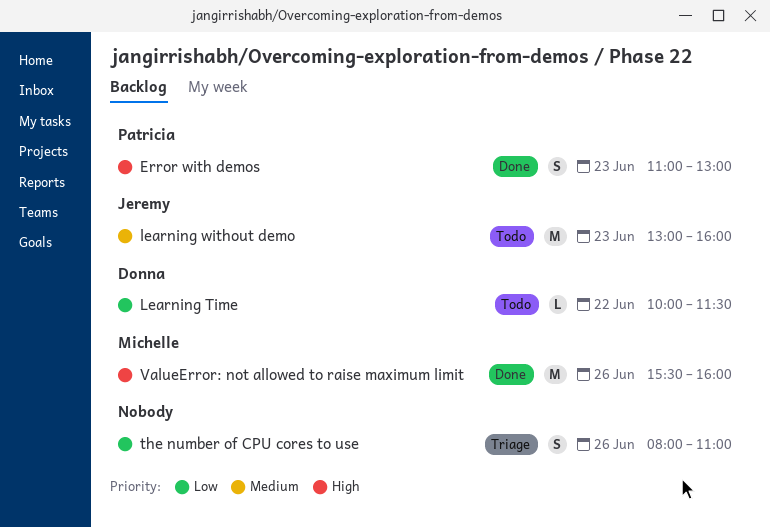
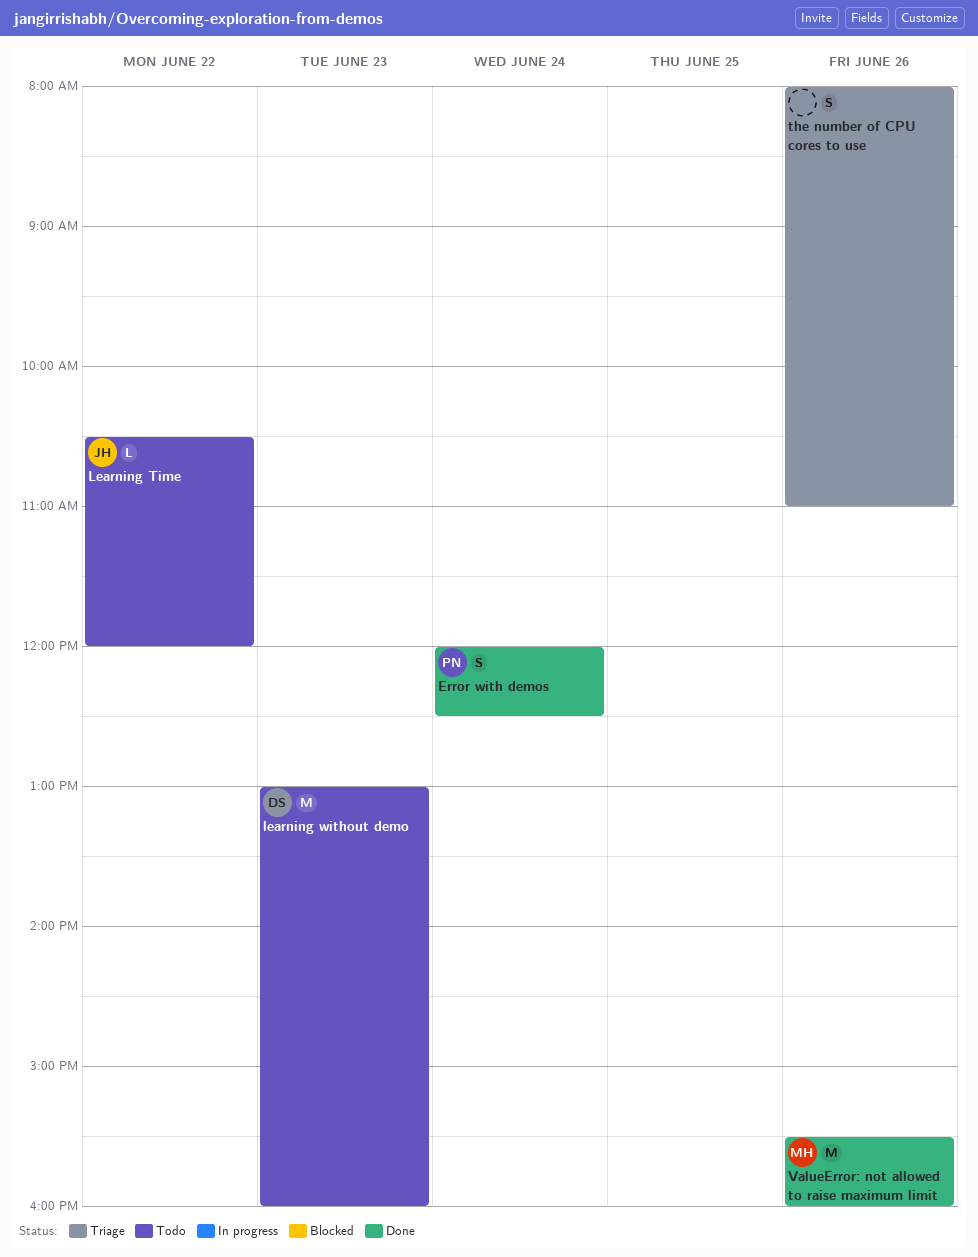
Error with demos, day: Jun 23 -> Jun 24
Error with demos, begins: 11:00 -> 12:00
Error with demos, ends: 13:00 -> 12:30
Learning Time, owner: Donna -> Jeremy
Learning Time, begins: 10:00 -> 10:30
Learning Time, ends: 11:30 -> 12:00
learning without demo, owner: Jeremy -> Donna

